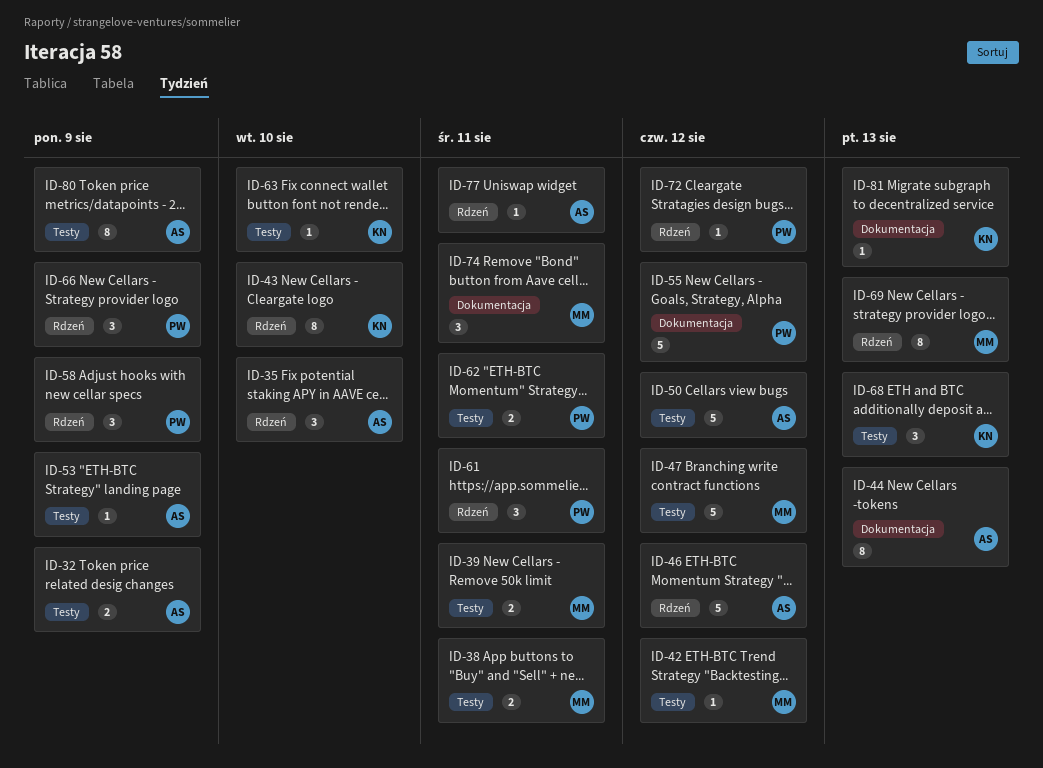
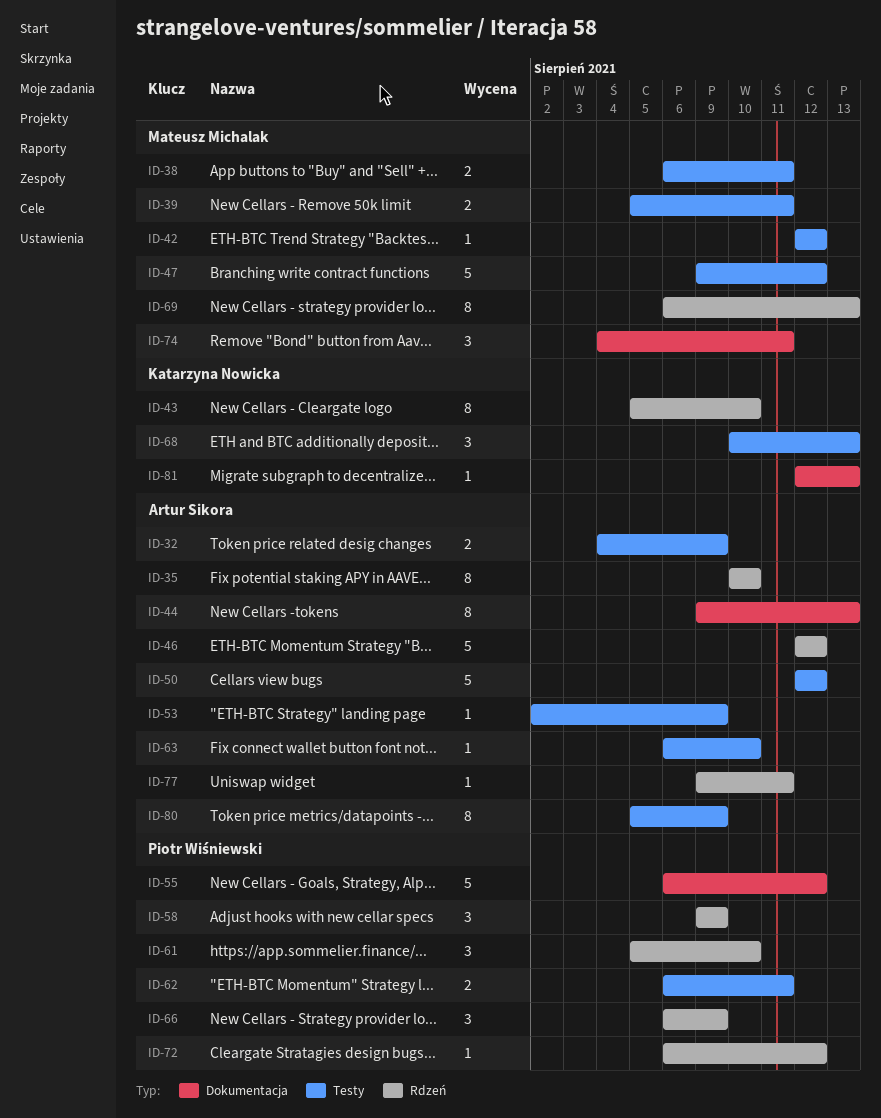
ID-35, estimate: 3 -> 8
ID-61, due: Aug 11 -> Aug 10
ID-63, owner: Katarzyna Nowicka -> Artur Sikora

